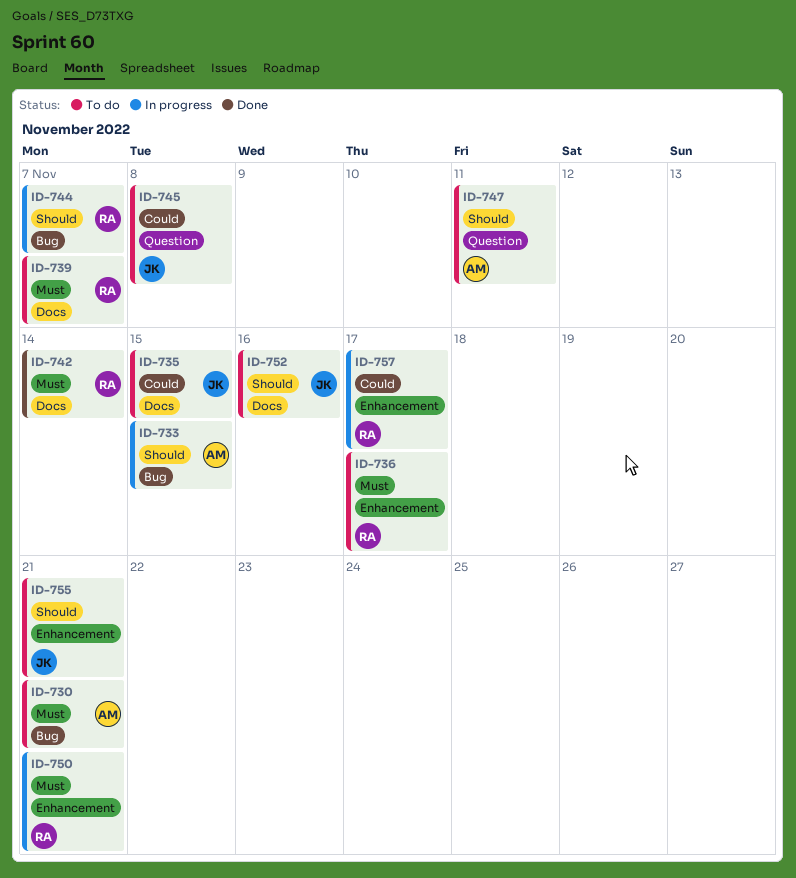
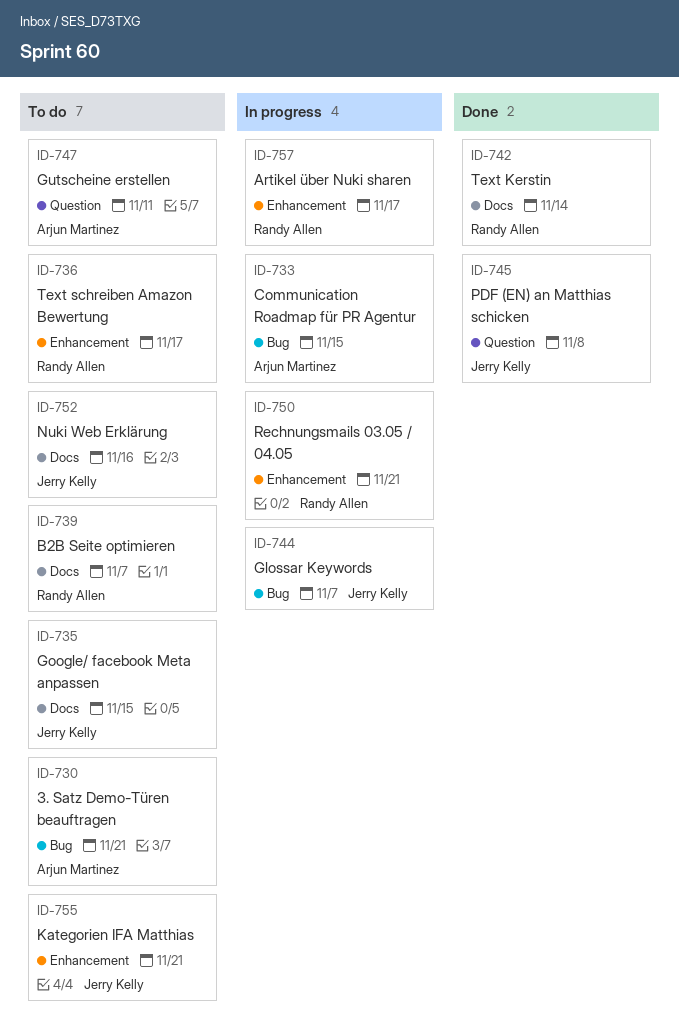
ID-744, owner: Randy Allen -> Jerry Kelly
ID-745, status: To do -> Done

